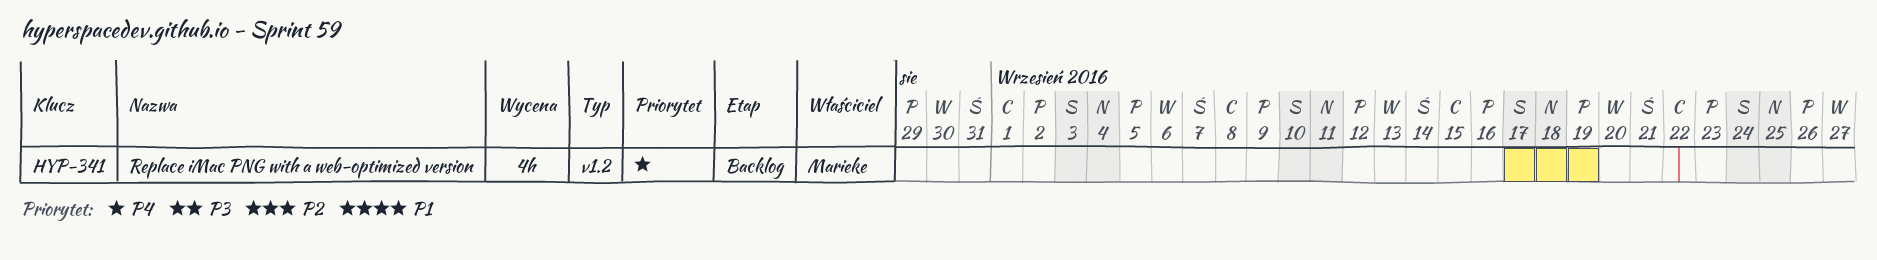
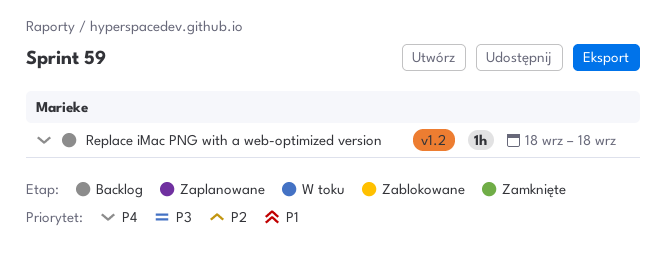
Replace iMac PNG with a web-optimized version, estimate: 4h -> 1h
Replace iMac PNG with a web-optimized version, start: Sep 17 -> Sep 18
Replace iMac PNG with a web-optimized version, due: Sep 19 -> Sep 18

